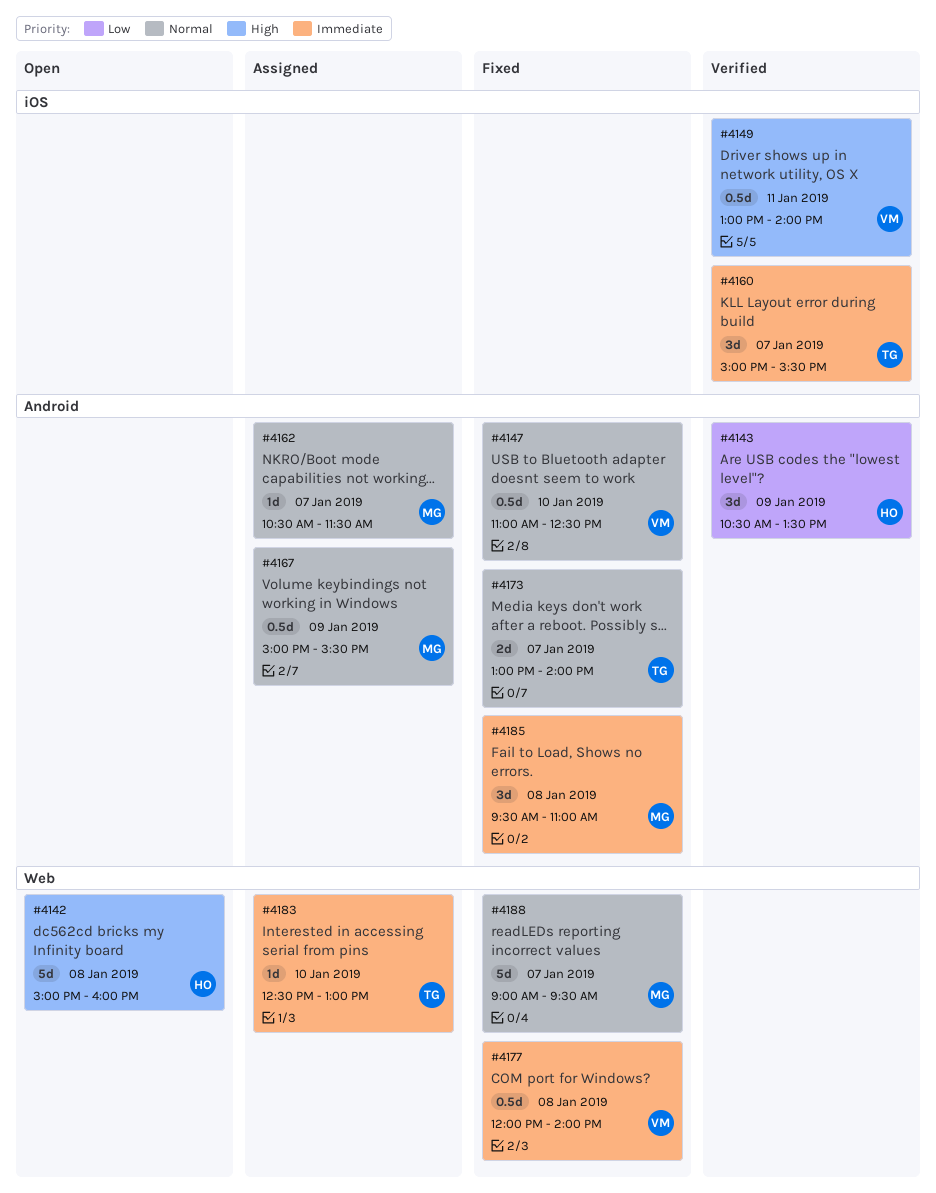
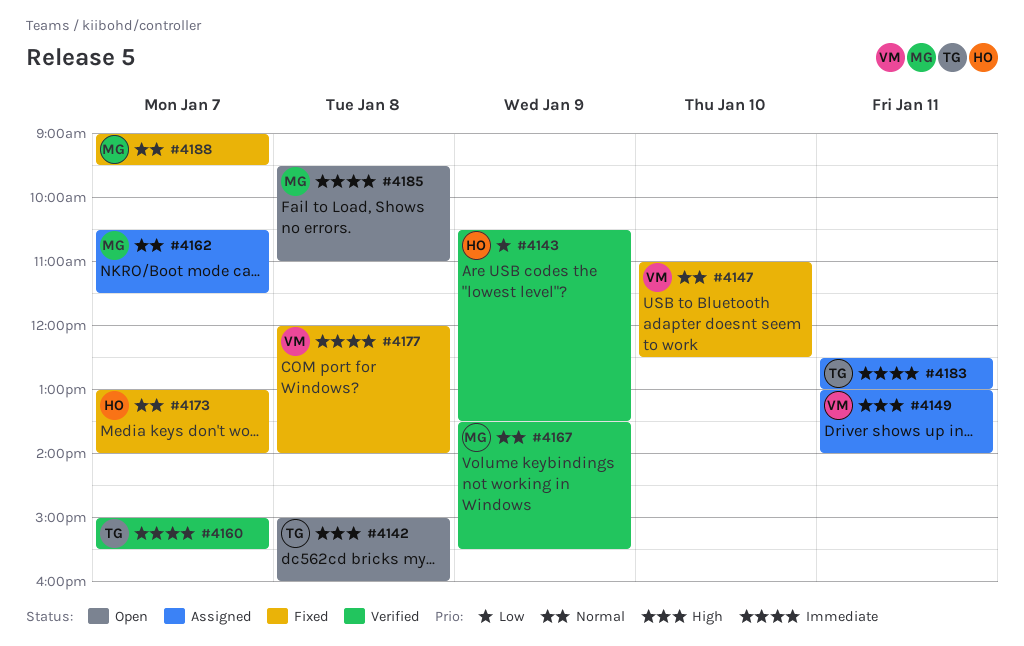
#4142, owner: HO -> TG
#4149, status: Verified -> Assigned
#4167, status: Assigned -> Verified
#4167, begins: 15:00 -> 13:30
#4173, owner: TG -> HO
#4183, day: Jan 10 -> Jan 11
#4185, status: Fixed -> Open

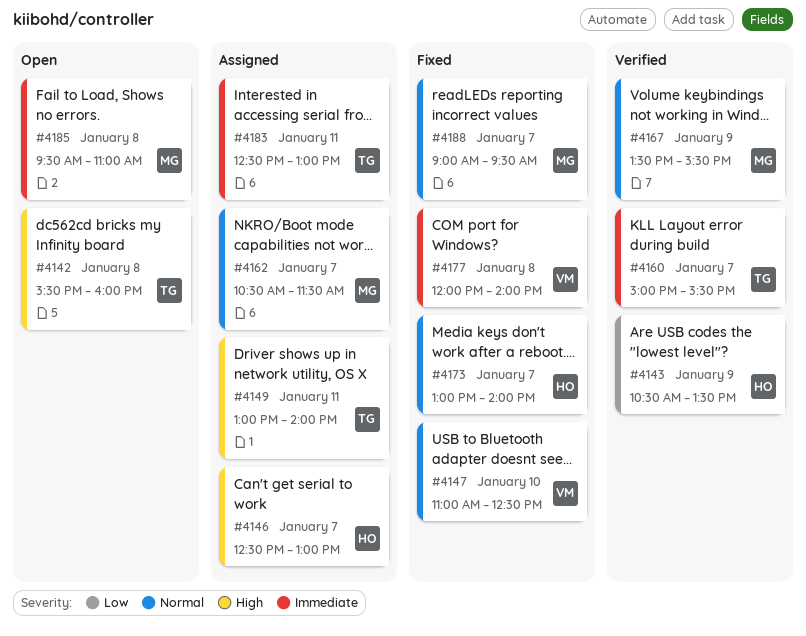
#4142, begins: 15:00 -> 15:30
#4146: none -> present
#4149, owner: VM -> TG

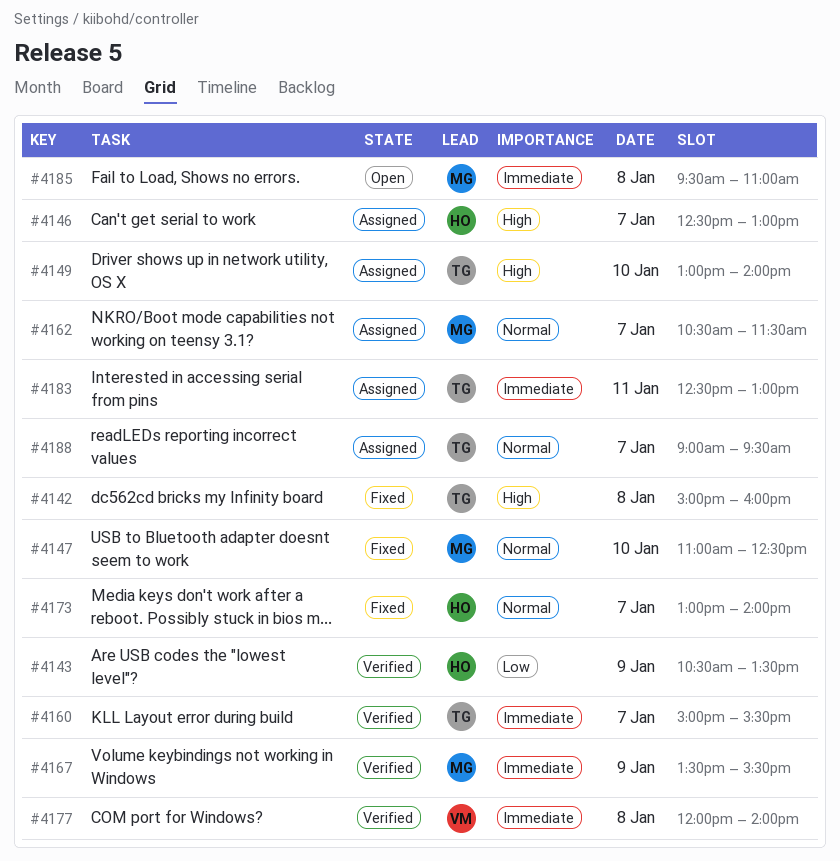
#4142, status: Open -> Fixed
#4142, begins: 15:30 -> 15:00
#4147, owner: VM -> MG
#4149, day: Jan 11 -> Jan 10
#4167, priority: Normal -> Immediate
#4177, status: Fixed -> Verified
#4188, status: Fixed -> Assigned
#4188, owner: MG -> TG

